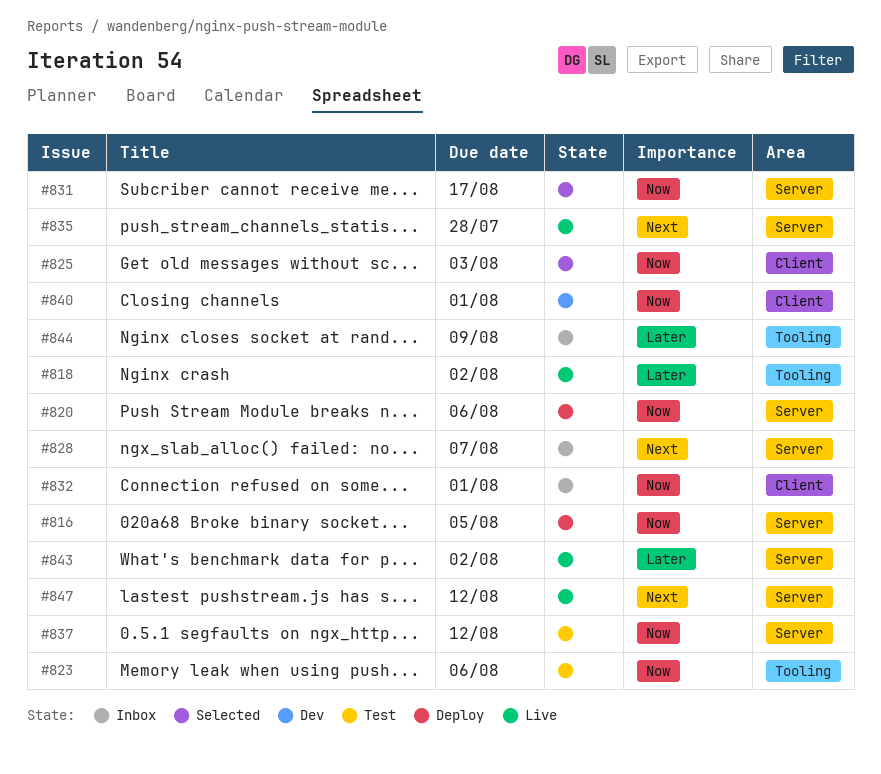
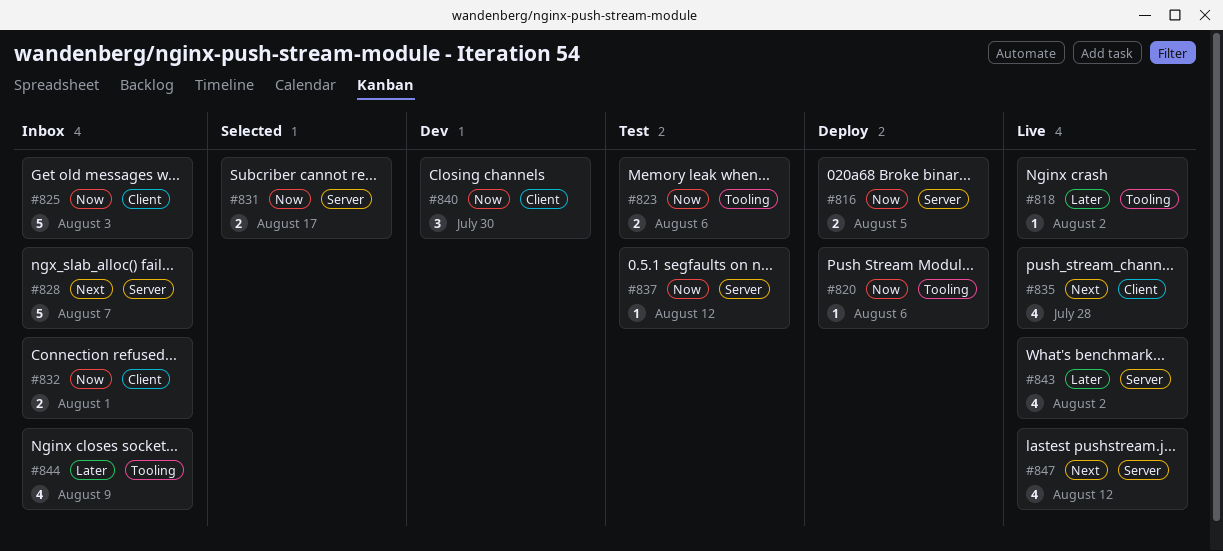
#820, label: Server -> Tooling
#825, status: Selected -> Inbox
#835, label: Server -> Client
#840, due: Aug 1 -> Jul 30

